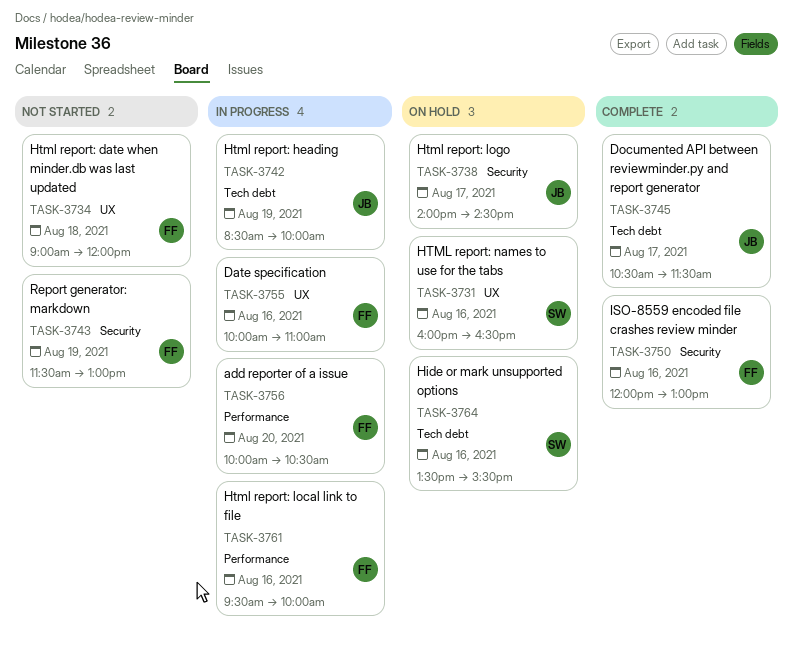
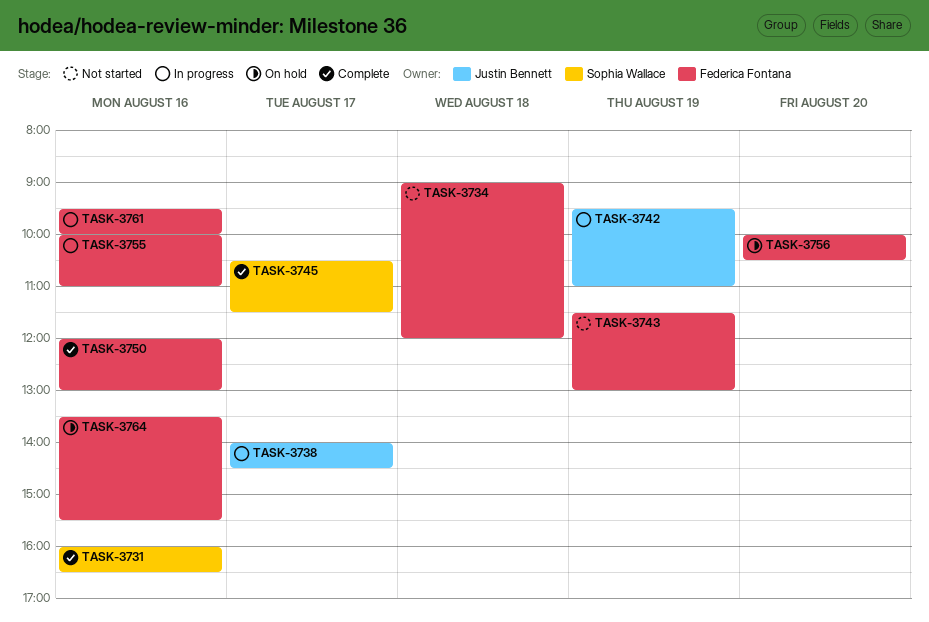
TASK-3731, status: On hold -> Complete
TASK-3738, status: On hold -> In progress
TASK-3742, begins: 08:30 -> 09:30
TASK-3742, ends: 10:00 -> 11:00
TASK-3745, owner: Justin Bennett -> Sophia Wallace
TASK-3756, status: In progress -> On hold
TASK-3764, owner: Sophia Wallace -> Federica Fontana

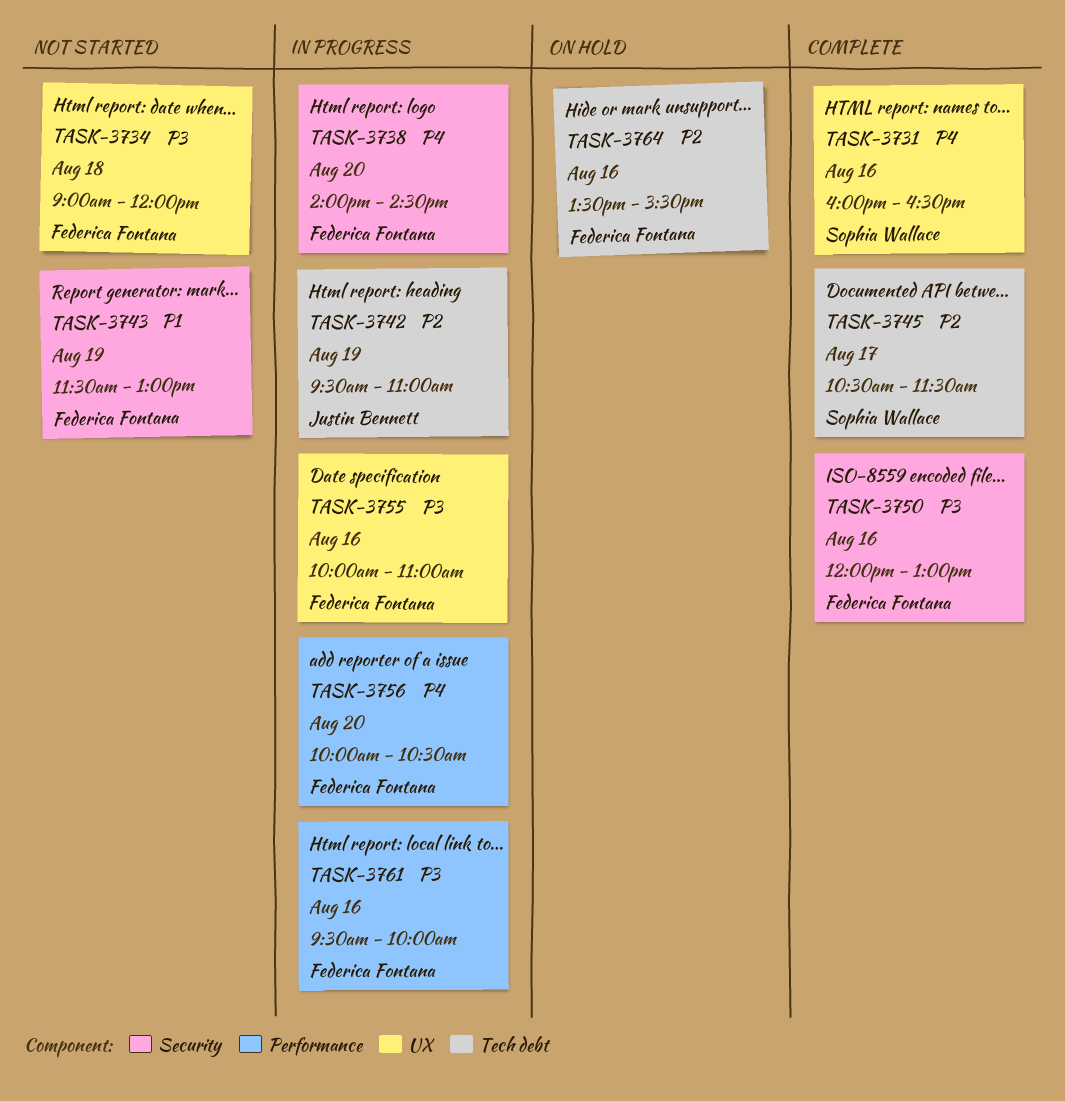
TASK-3738, owner: Justin Bennett -> Federica Fontana
TASK-3738, day: Aug 17 -> Aug 20
TASK-3756, status: On hold -> In progress

